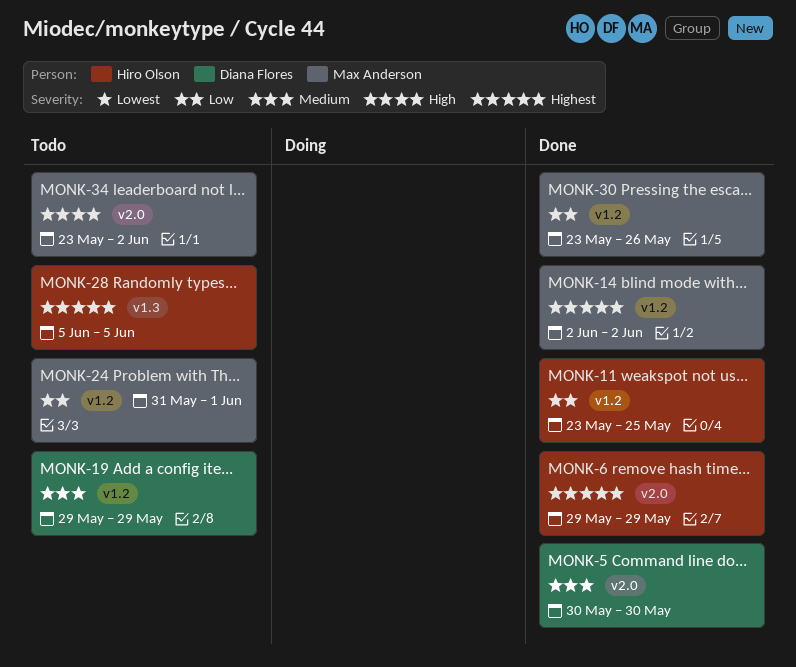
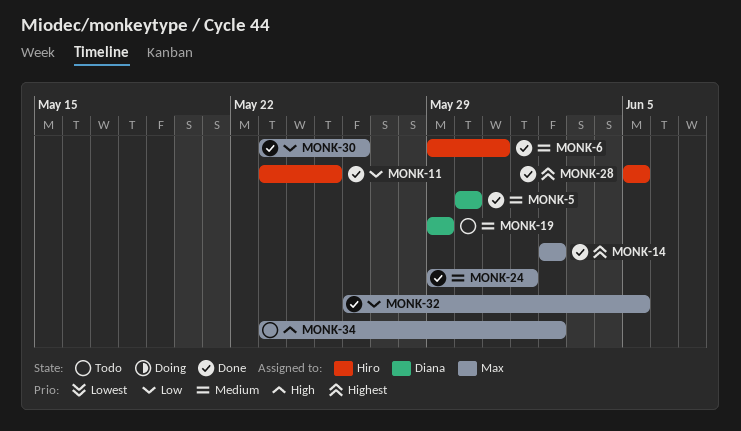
MONK-6, priority: Highest -> Medium
MONK-6, due: May 29 -> May 31
MONK-24, status: Todo -> Done
MONK-24, priority: Low -> Medium
MONK-24, start: May 31 -> May 29
MONK-28, status: Todo -> Done
MONK-32: none -> present

